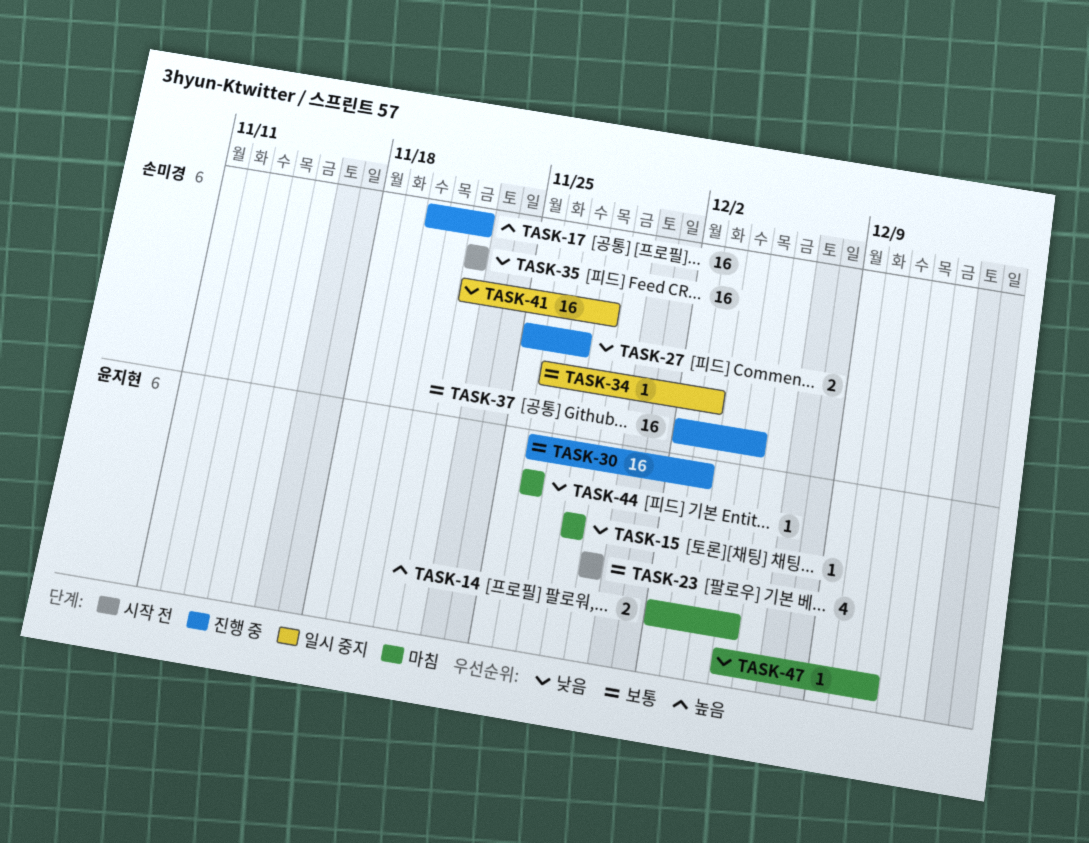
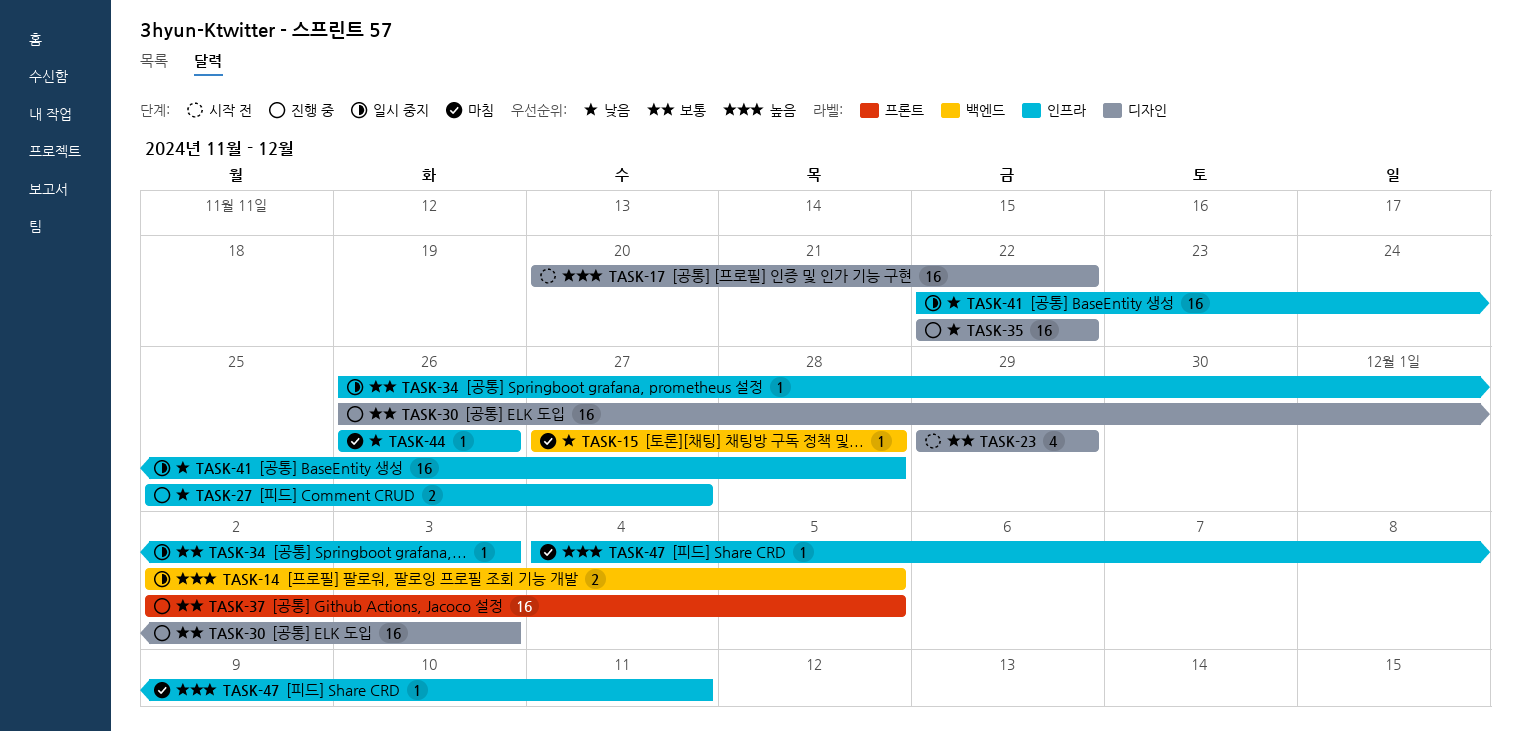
TASK-14, status: 마침 -> 일시 중지
TASK-15, start: Nov 28 -> Nov 27
TASK-17, status: 진행 중 -> 시작 전
TASK-35, status: 시작 전 -> 진행 중
TASK-47, priority: 낮음 -> 높음
TASK-47, start: Dec 5 -> Dec 4

